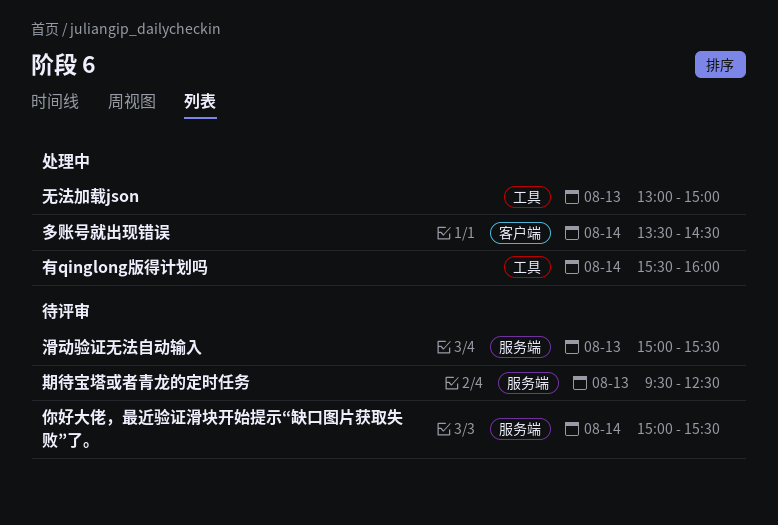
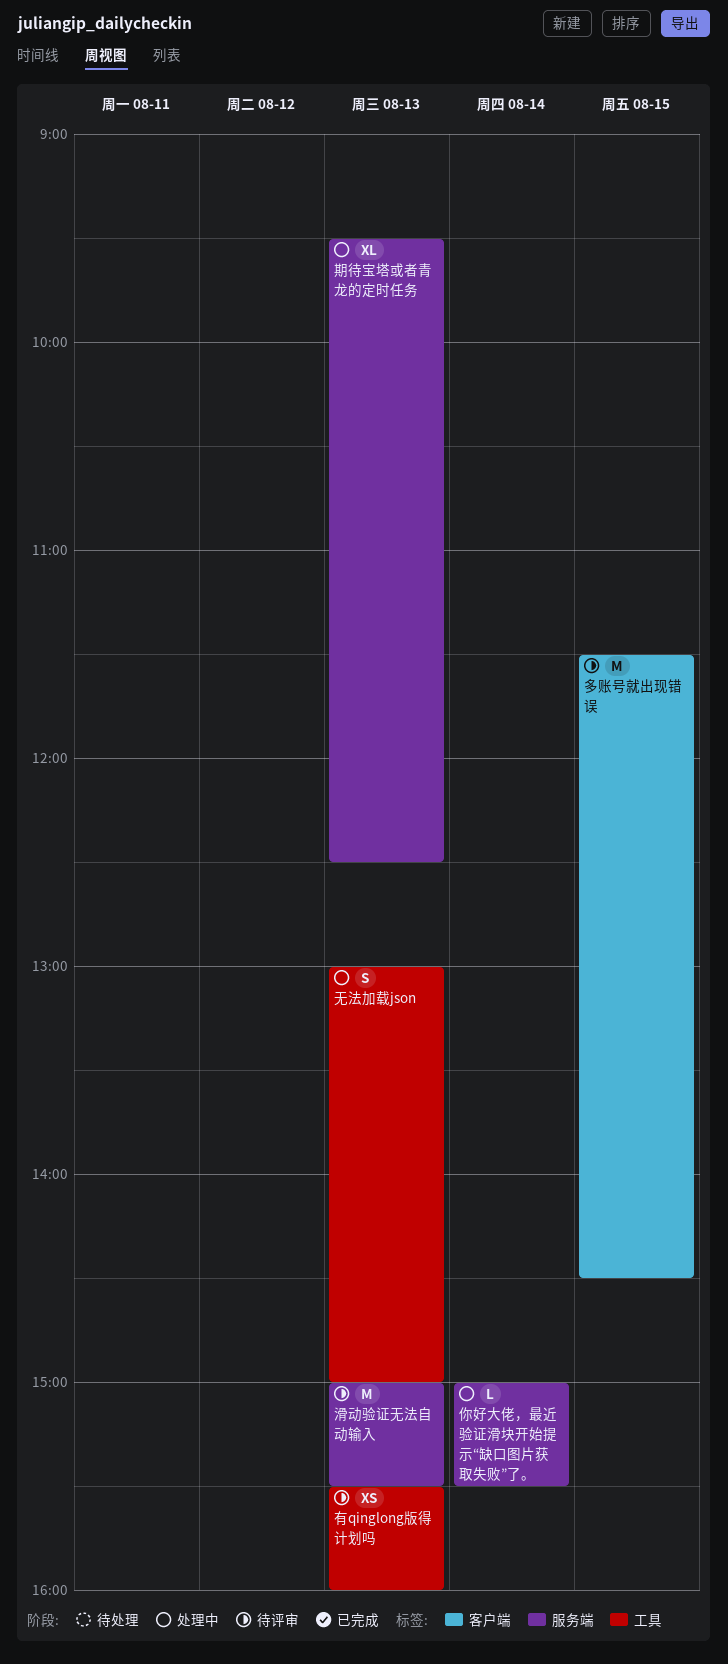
你好大佬，最近验证滑块开始提示“缺口图片获取失败”了。, status: 待评审 -> 处理中
多账号就出现错误, status: 处理中 -> 待评审
多账号就出现错误, day: Aug 14 -> Aug 15
多账号就出现错误, begins: 13:30 -> 11:30
有qinglong版得计划吗, status: 处理中 -> 待评审
有qinglong版得计划吗, day: Aug 14 -> Aug 13
期待宝塔或者青龙的定时任务, status: 待评审 -> 处理中

